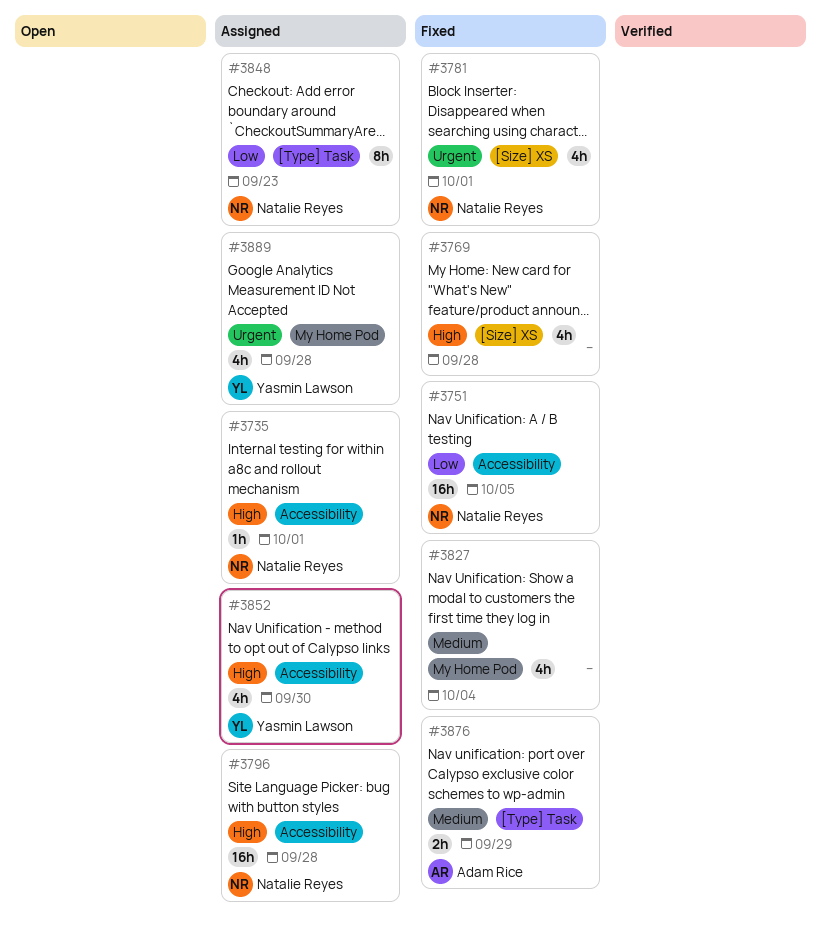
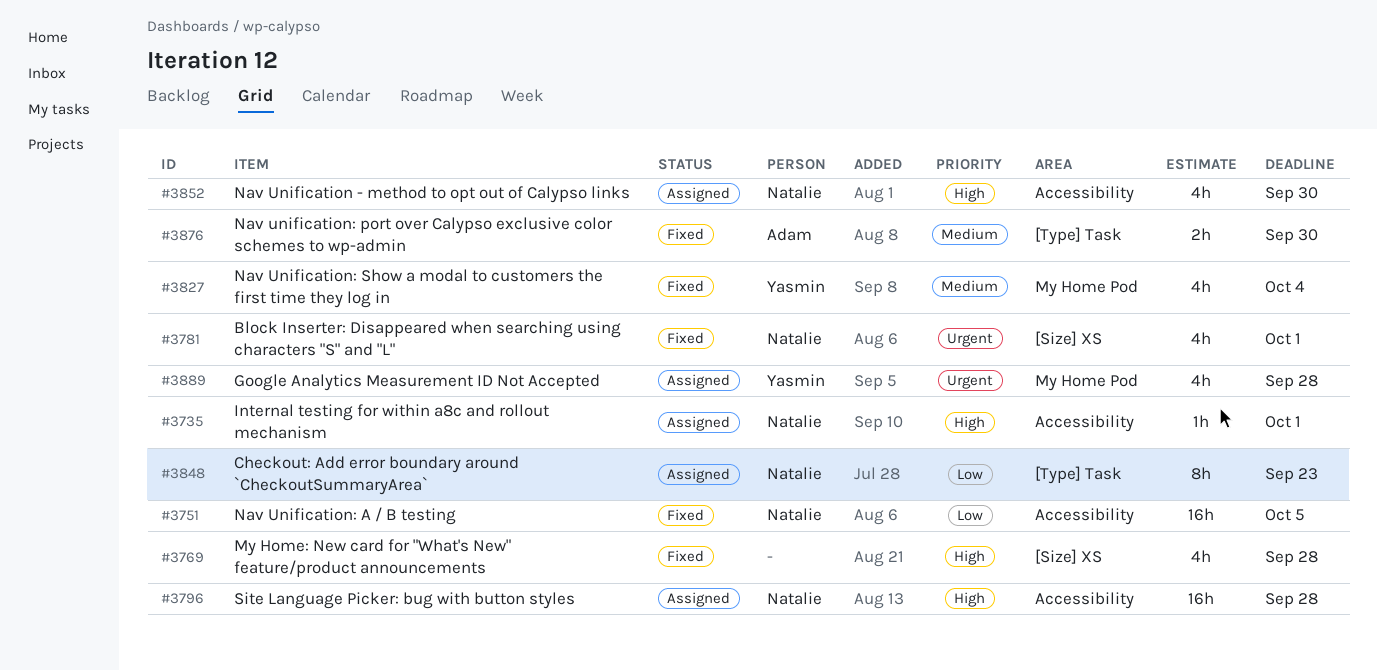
#3827, owner: none -> Yasmin Lawson
#3852, owner: Yasmin Lawson -> Natalie Reyes
#3876, due: Sep 29 -> Sep 30

